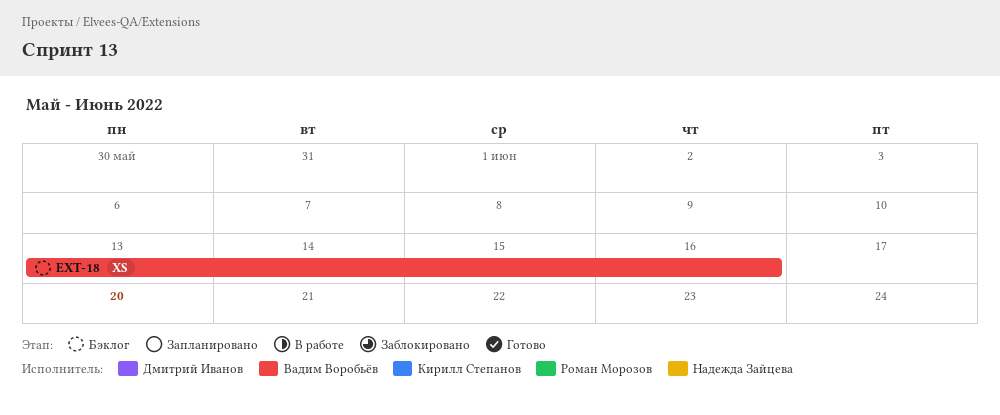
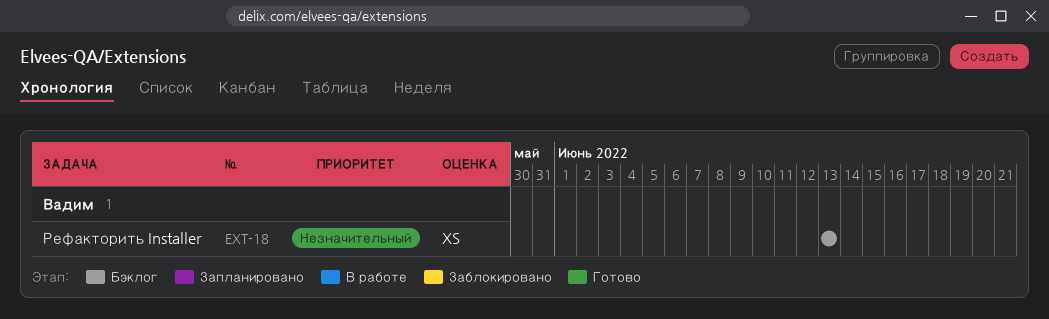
EXT-18, due: Jun 16 -> Jun 13

